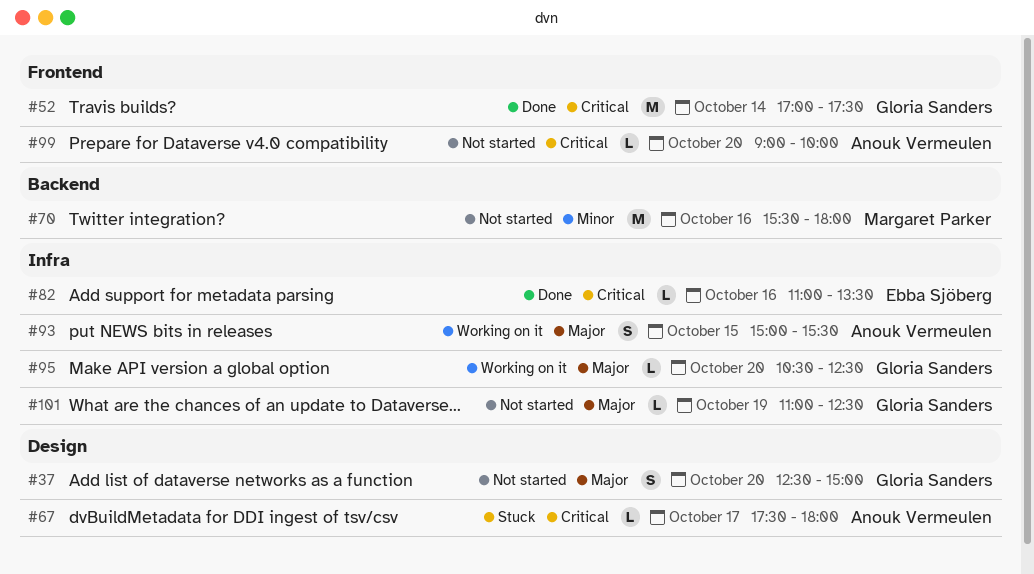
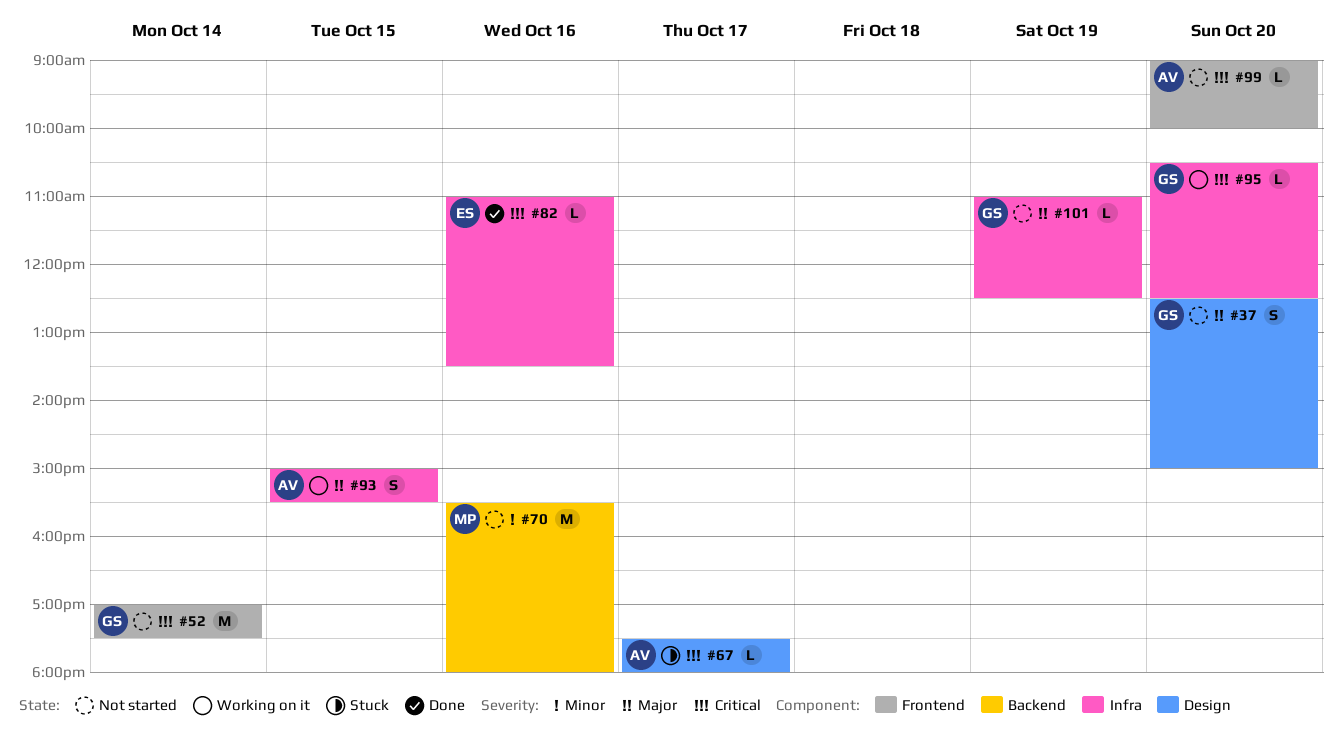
#52, status: Done -> Not started
#95, priority: Major -> Critical

